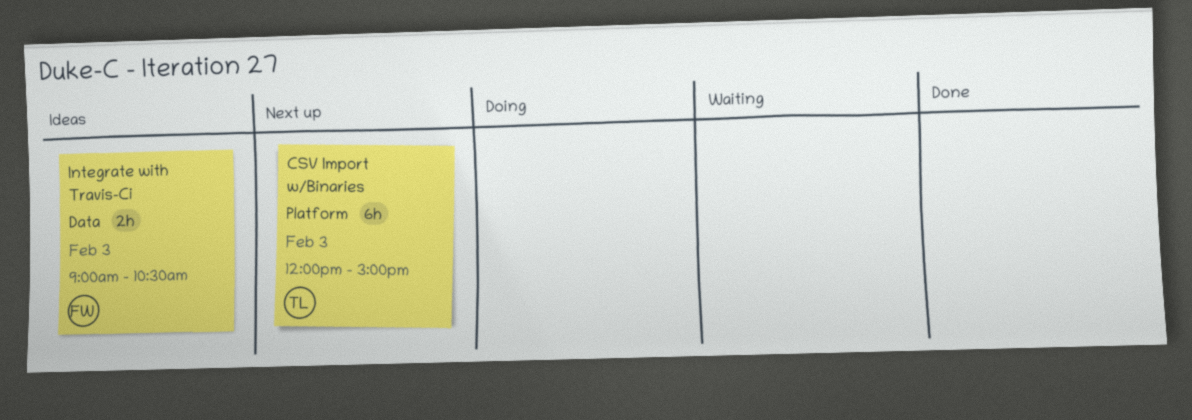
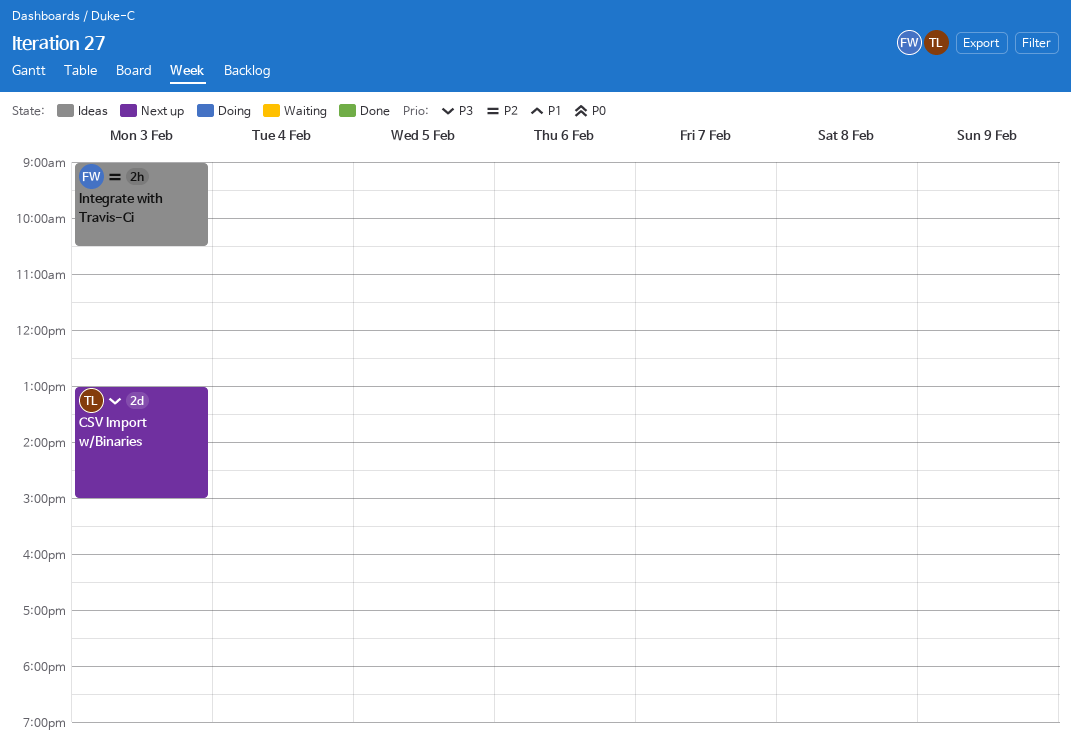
CSV Import w/Binaries, estimate: 6h -> 2d
CSV Import w/Binaries, begins: 12:00 -> 13:00

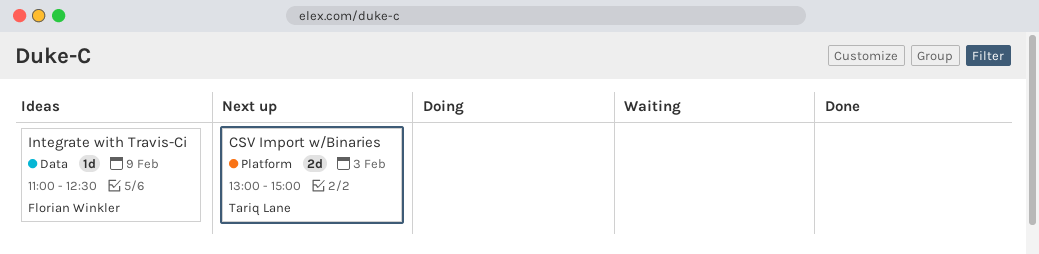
Integrate with Travis-Ci, estimate: 2h -> 1d
Integrate with Travis-Ci, day: Feb 3 -> Feb 9
Integrate with Travis-Ci, begins: 09:00 -> 11:00
Integrate with Travis-Ci, ends: 10:30 -> 12:30

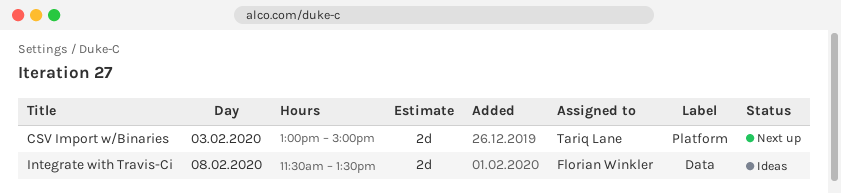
Integrate with Travis-Ci, estimate: 1d -> 2d
Integrate with Travis-Ci, day: Feb 9 -> Feb 8
Integrate with Travis-Ci, begins: 11:00 -> 11:30
Integrate with Travis-Ci, ends: 12:30 -> 13:30

